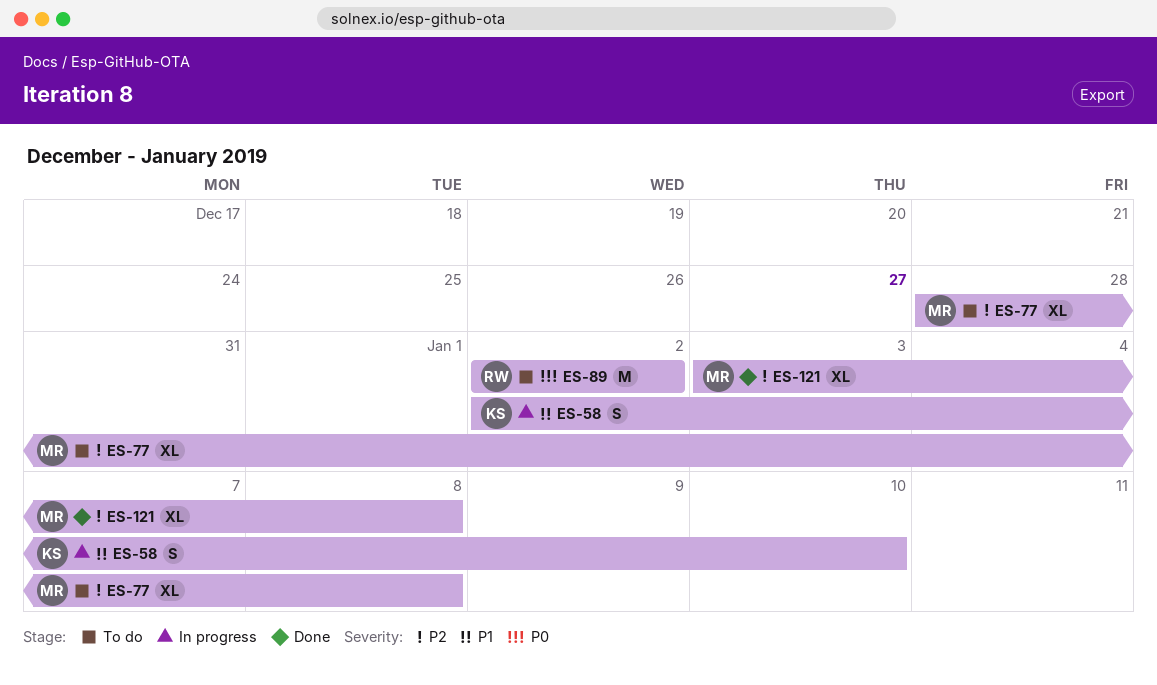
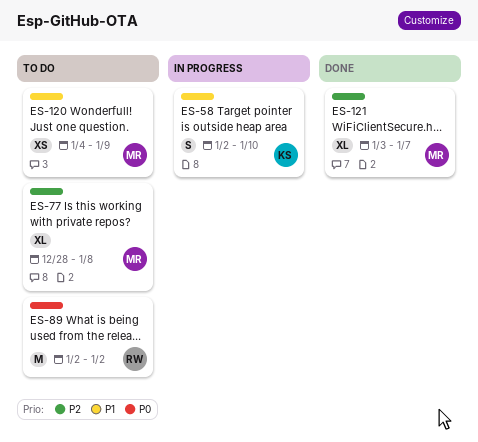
ES-120: none -> present
ES-121, due: Jan 8 -> Jan 7

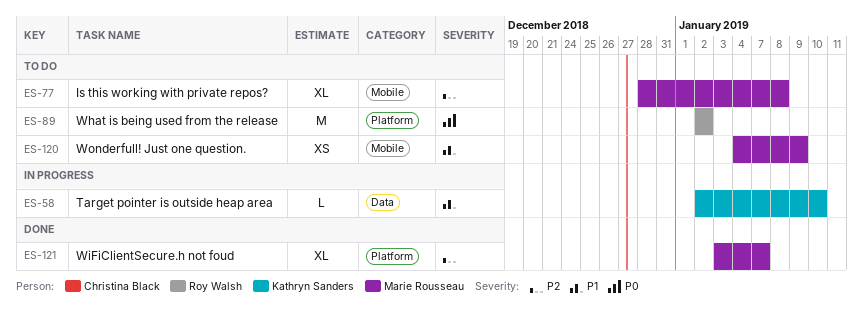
ES-58, estimate: S -> L

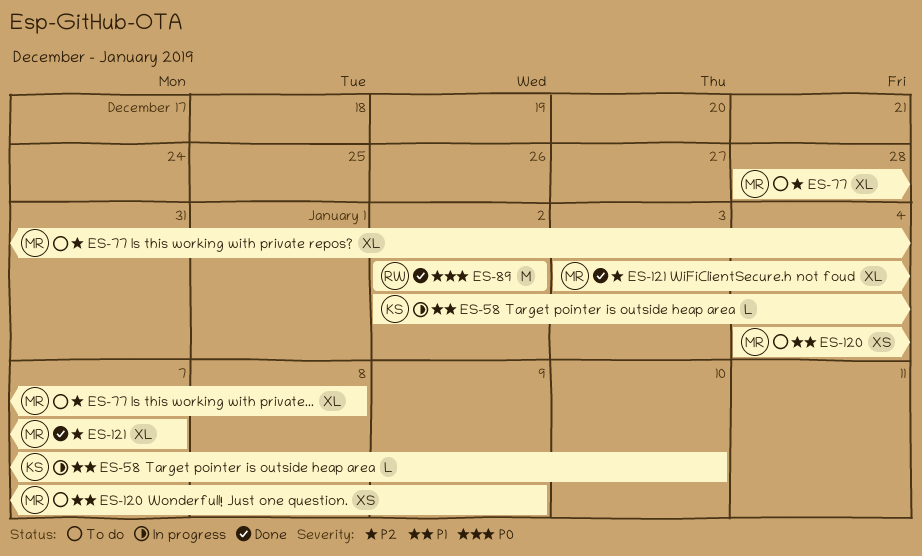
ES-89, status: To do -> Done

